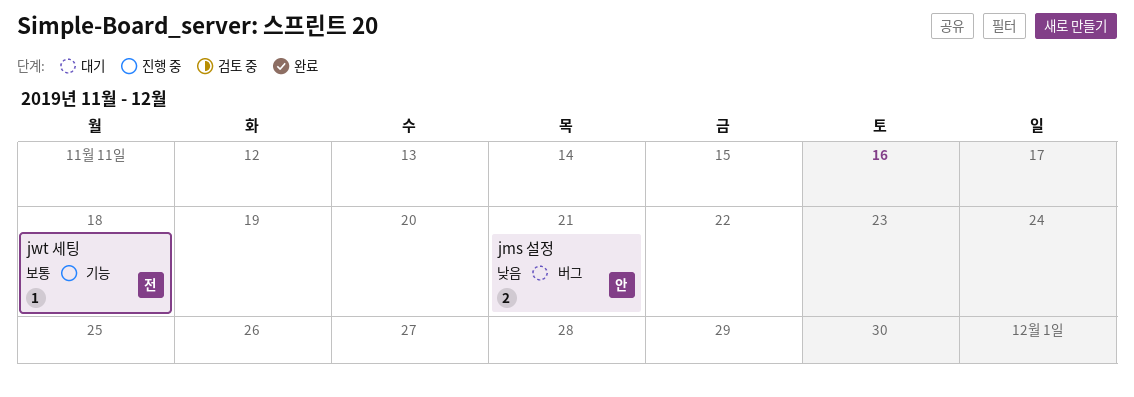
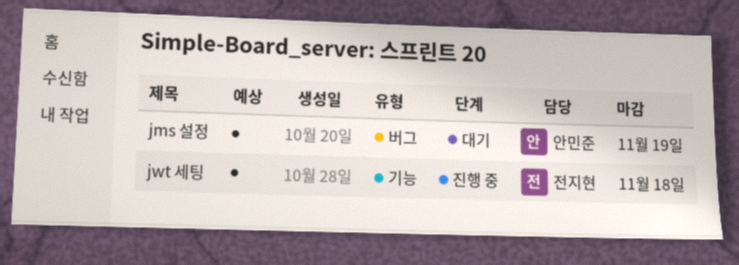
jms 설정, estimate: 2 -> 1
jms 설정, due: Nov 21 -> Nov 19

